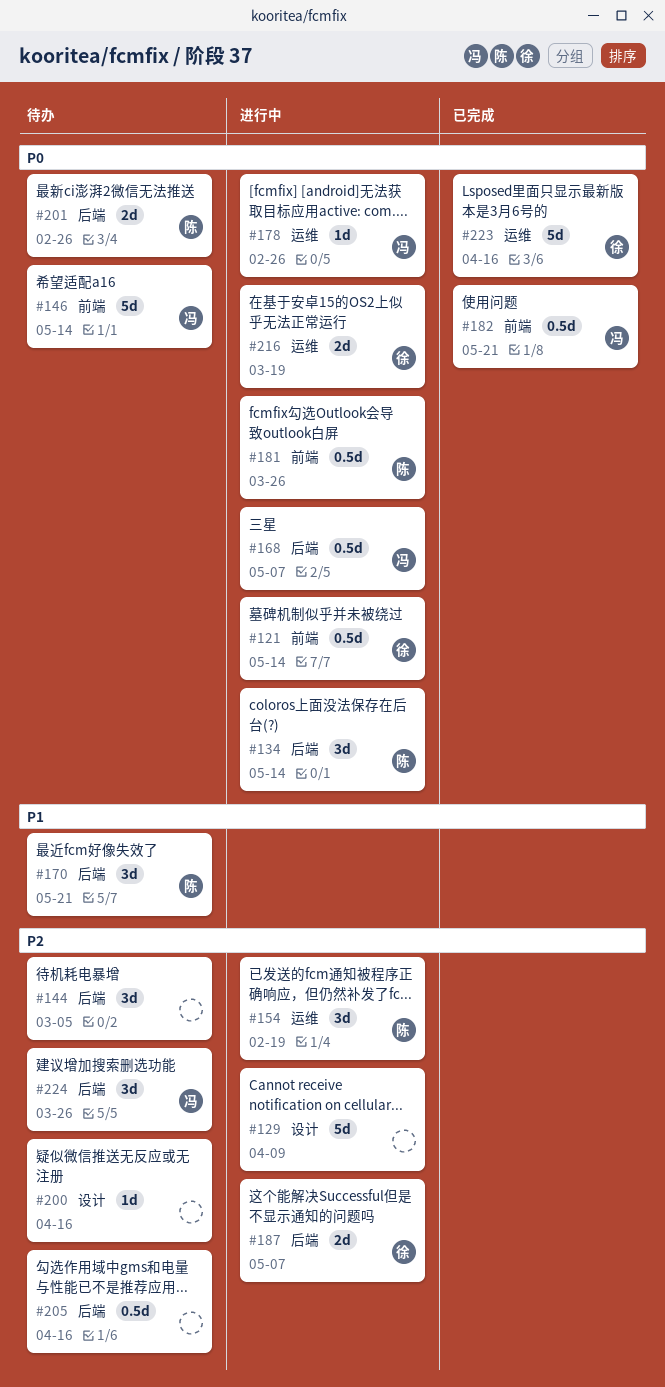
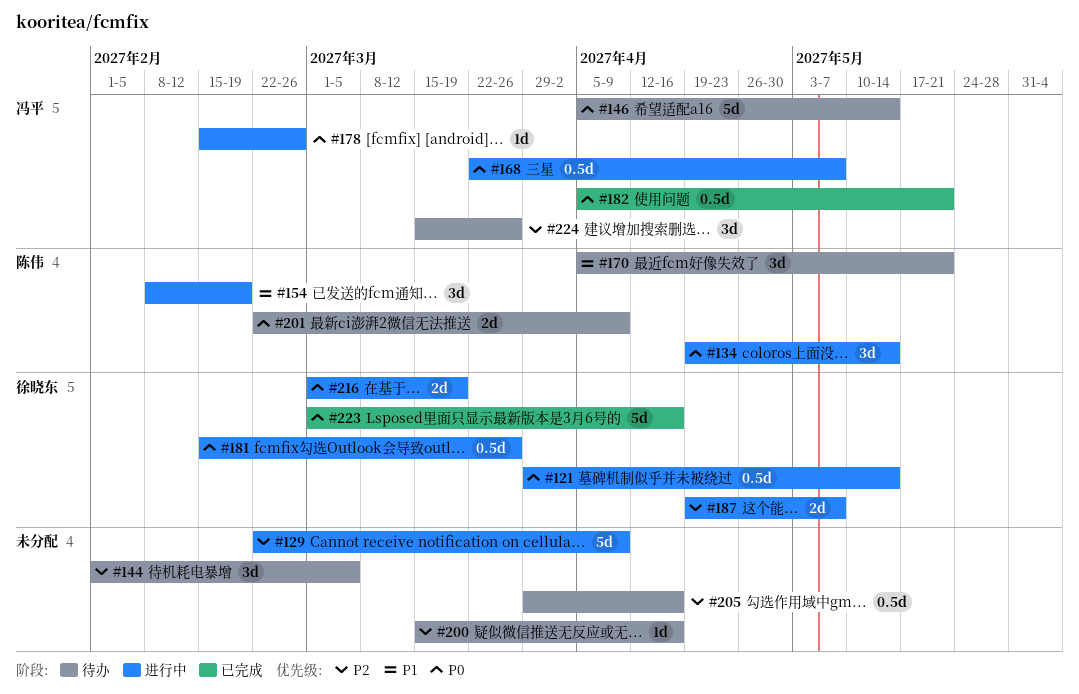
#154, priority: P2 -> P1
#181, owner: 陈伟 -> 徐晓东
#201, due: Feb 26 -> Apr 9

